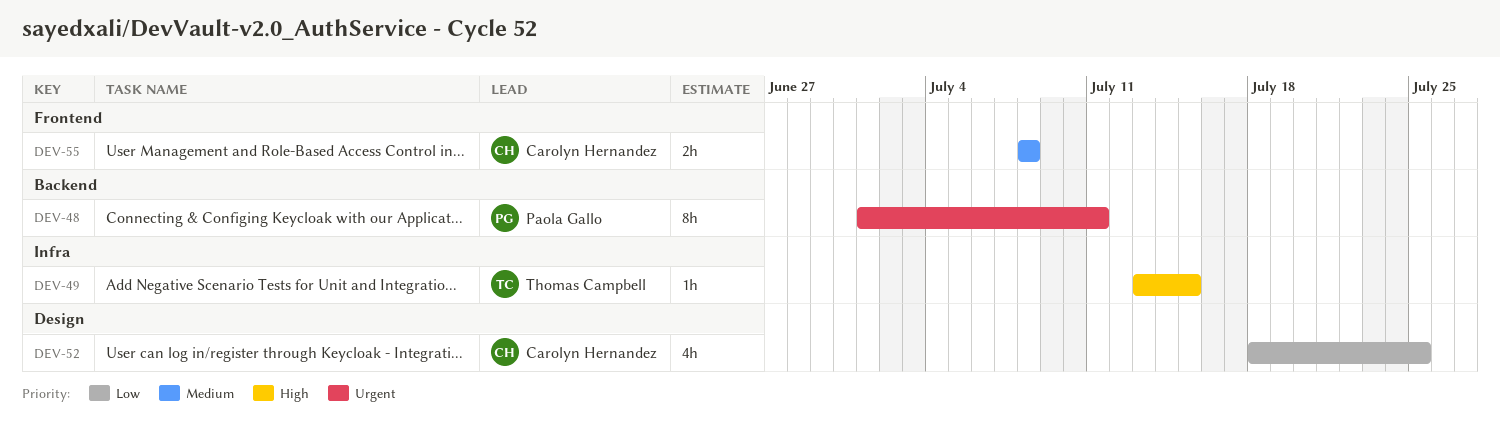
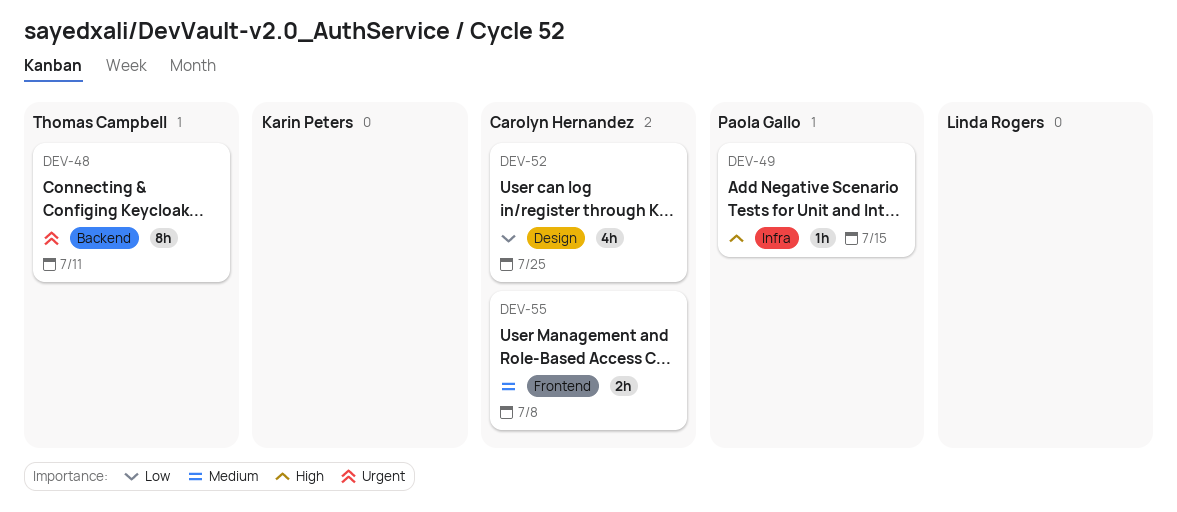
DEV-48, owner: Paola Gallo -> Thomas Campbell
DEV-49, owner: Thomas Campbell -> Paola Gallo

